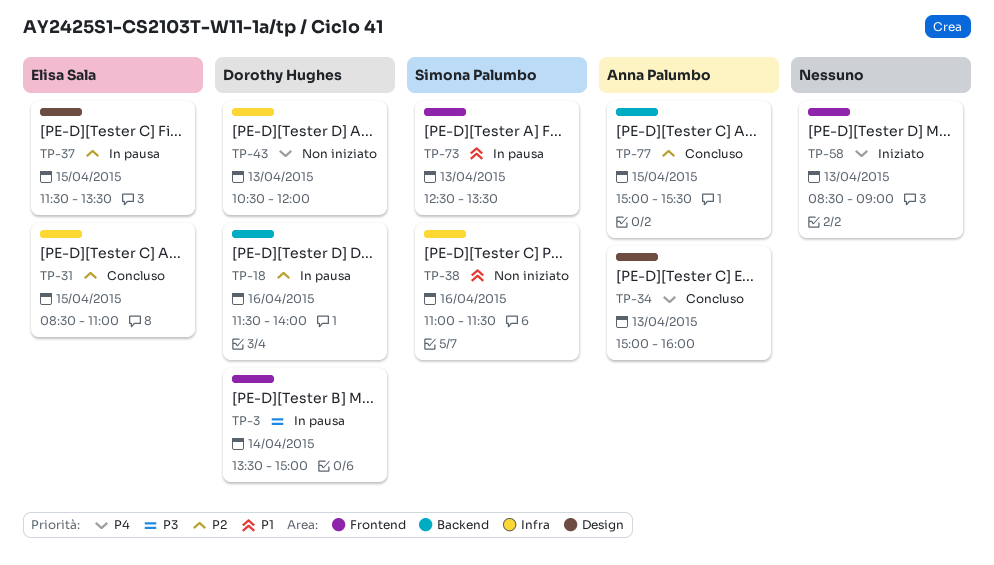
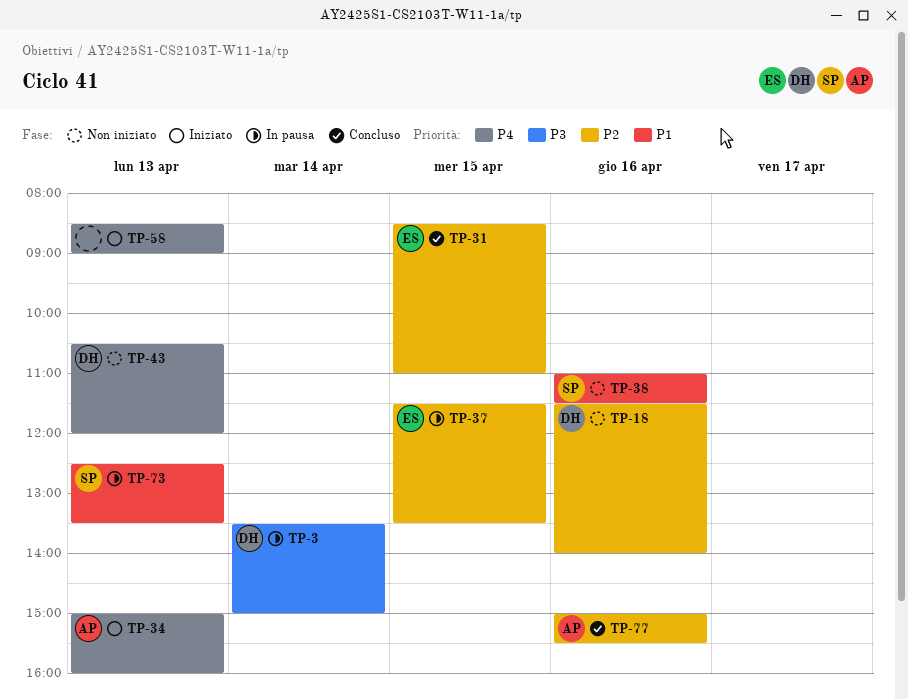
TP-18, status: In pausa -> Non iniziato
TP-34, status: Concluso -> Iniziato
TP-77, day: Apr 15 -> Apr 16

